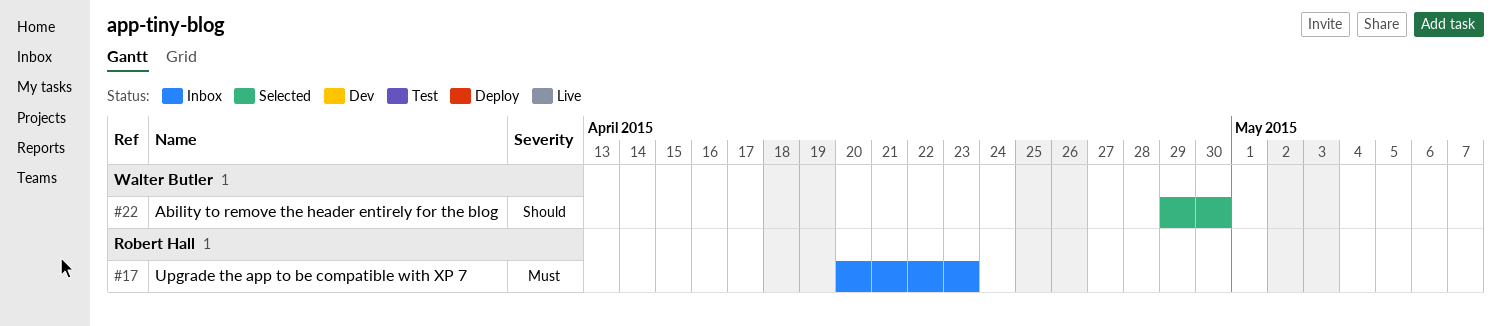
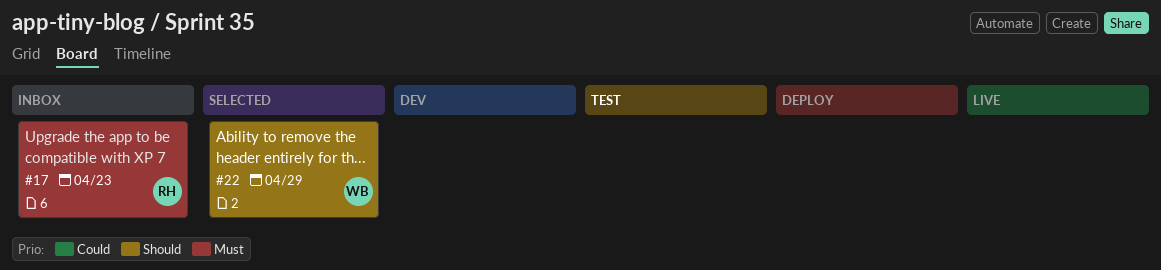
#22, due: Apr 30 -> Apr 29

